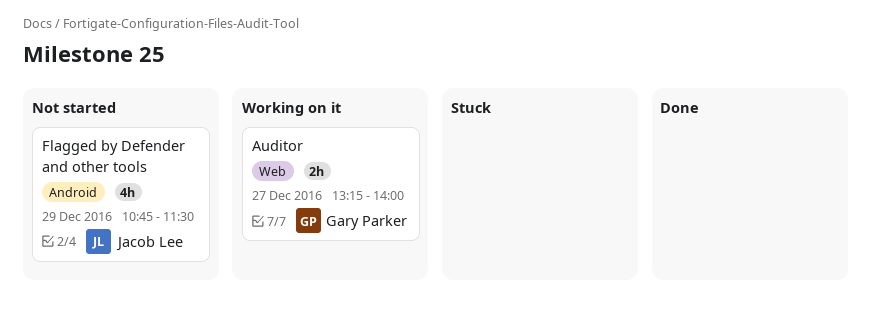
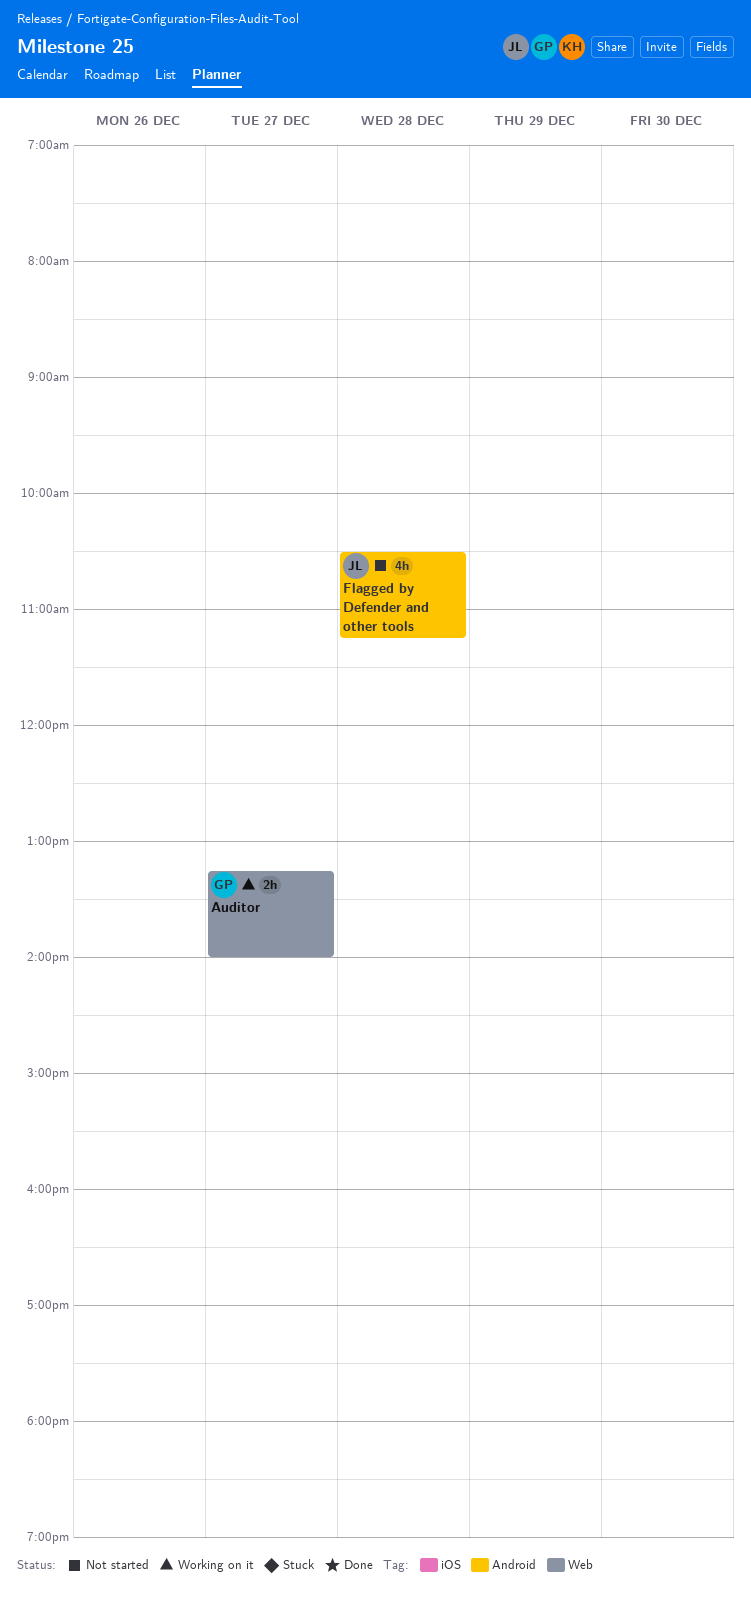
Flagged by Defender and other tools, day: Dec 29 -> Dec 28
Flagged by Defender and other tools, begins: 10:45 -> 10:30
Flagged by Defender and other tools, ends: 11:30 -> 11:15

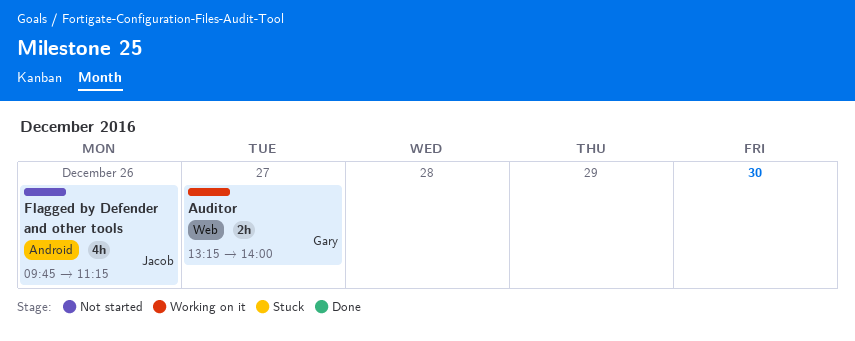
Flagged by Defender and other tools, day: Dec 28 -> Dec 26
Flagged by Defender and other tools, begins: 10:30 -> 09:45

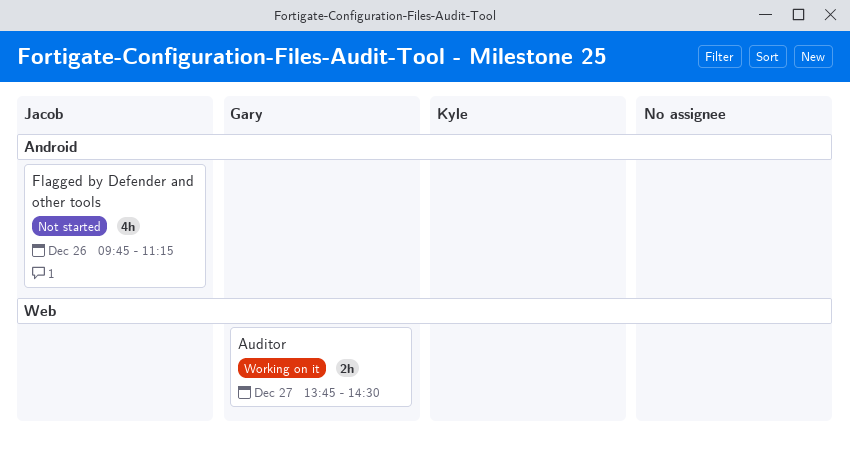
Auditor, begins: 13:15 -> 13:45
Auditor, ends: 14:00 -> 14:30

